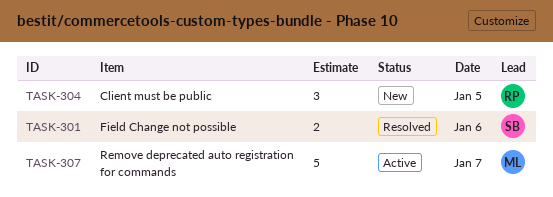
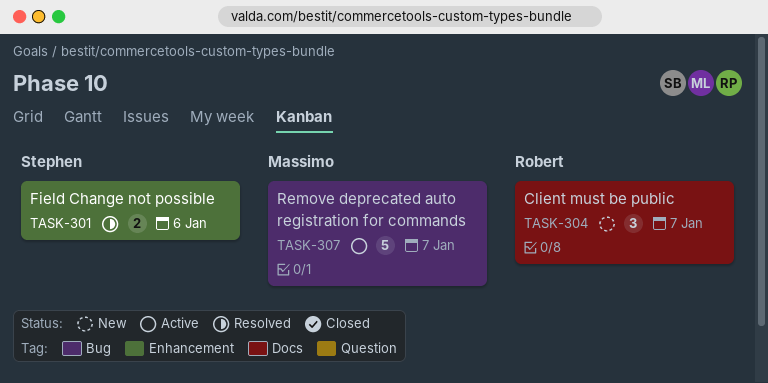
TASK-304, day: Jan 5 -> Jan 7

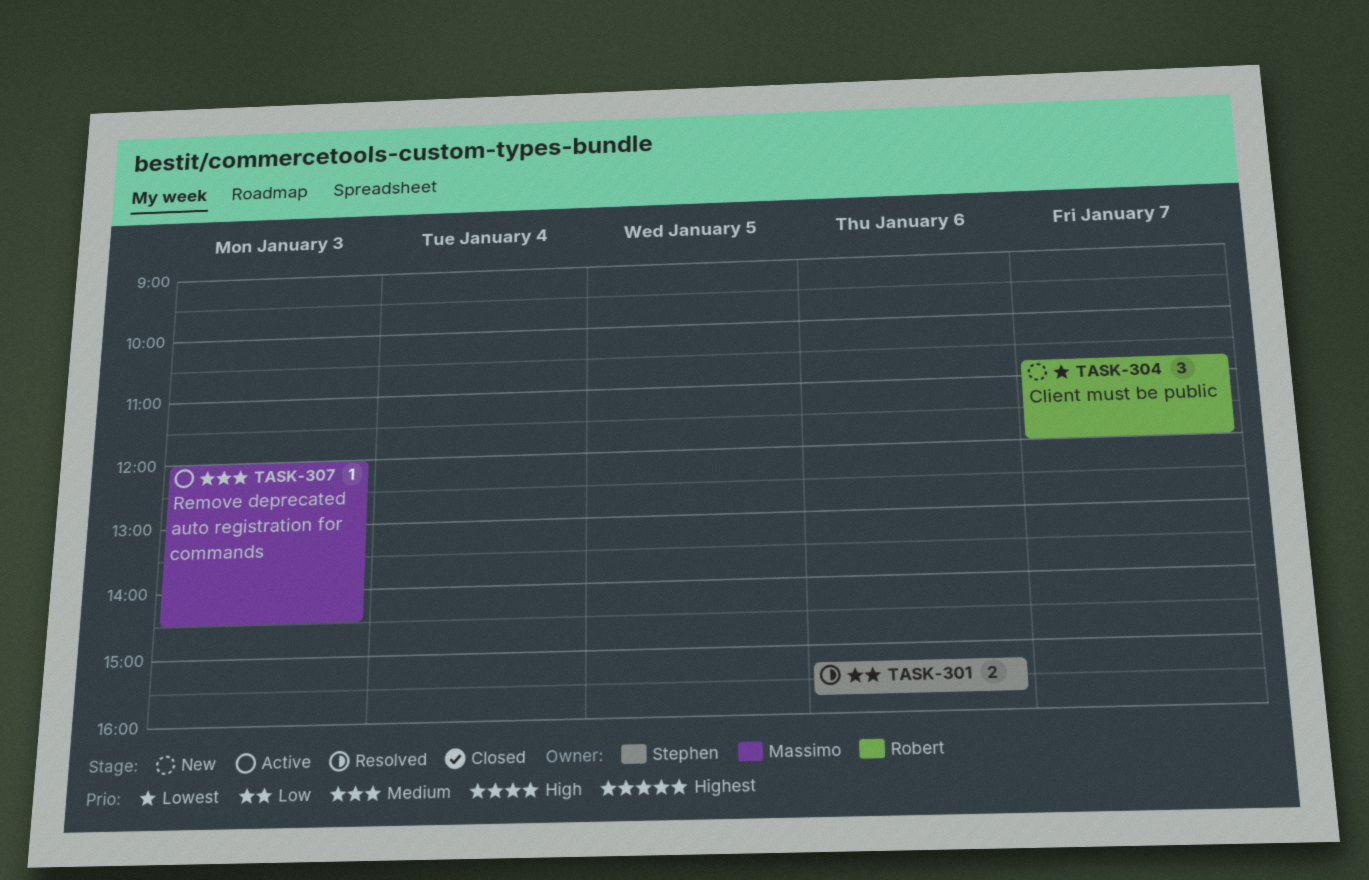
TASK-307, estimate: 5 -> 1
TASK-307, day: Jan 7 -> Jan 3

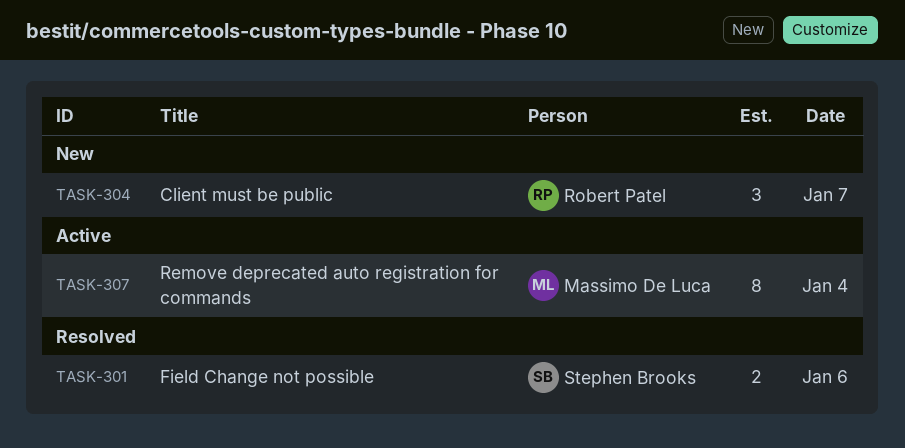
TASK-307, estimate: 1 -> 8
TASK-307, day: Jan 3 -> Jan 4

